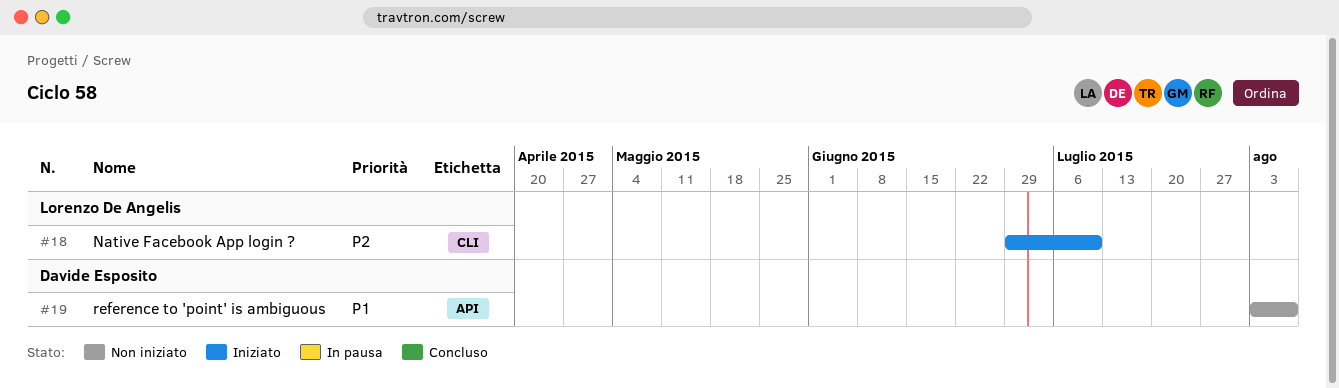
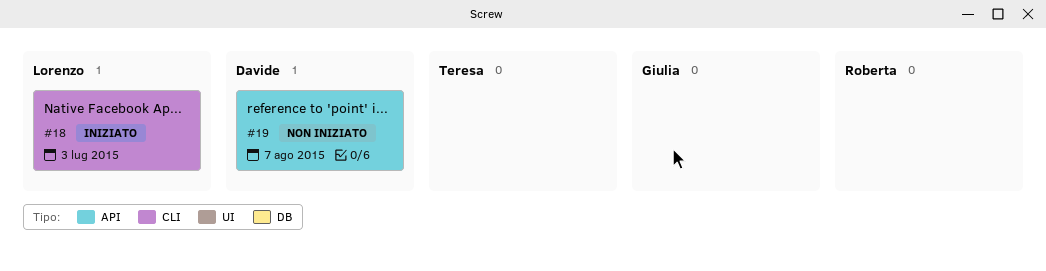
#18, due: Jul 10 -> Jul 3

